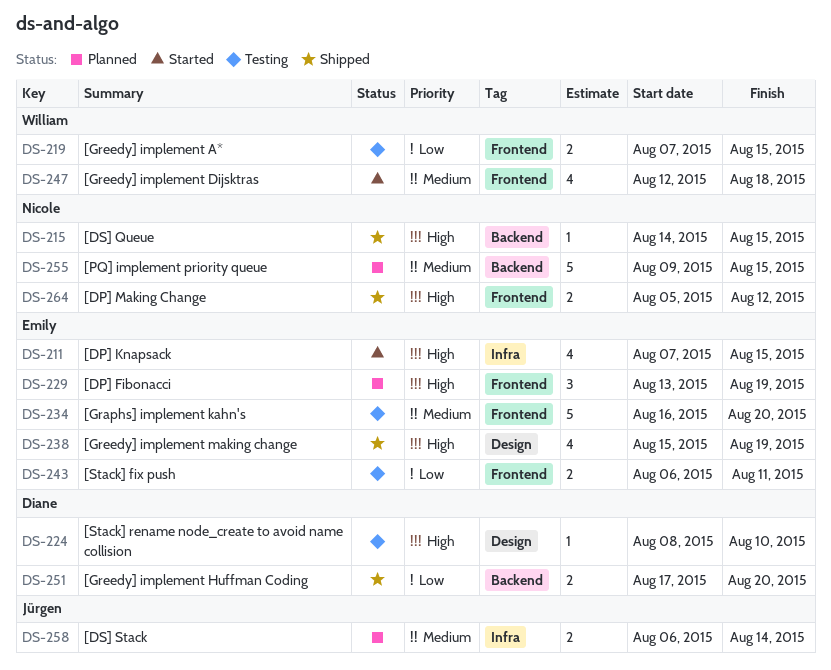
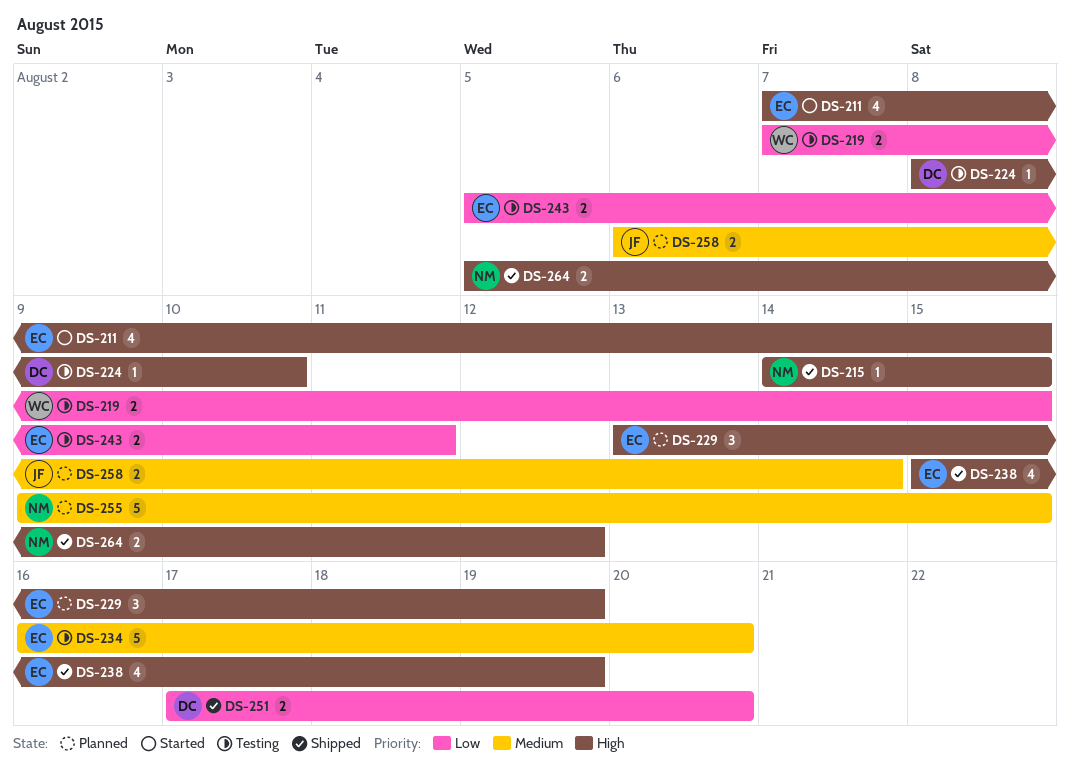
DS-243, start: Aug 6 -> Aug 5
DS-247: present -> none

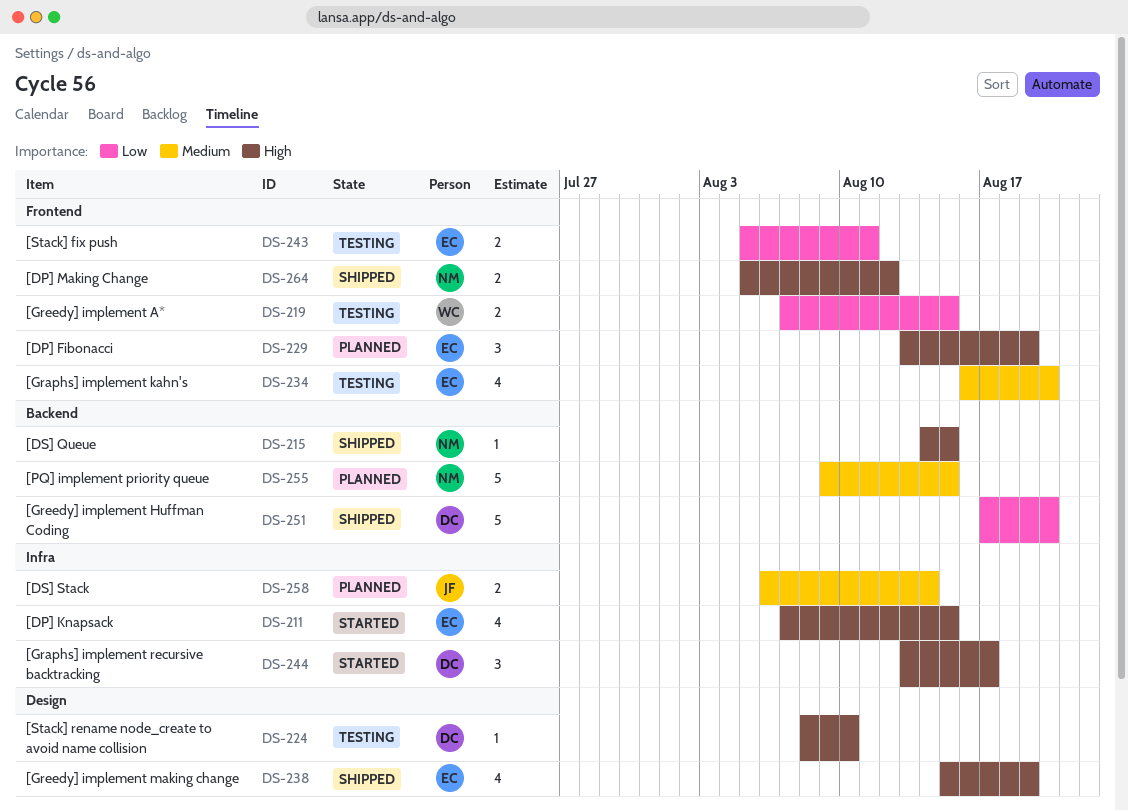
DS-234, estimate: 5 -> 4
DS-244: none -> present
DS-251, estimate: 2 -> 5

